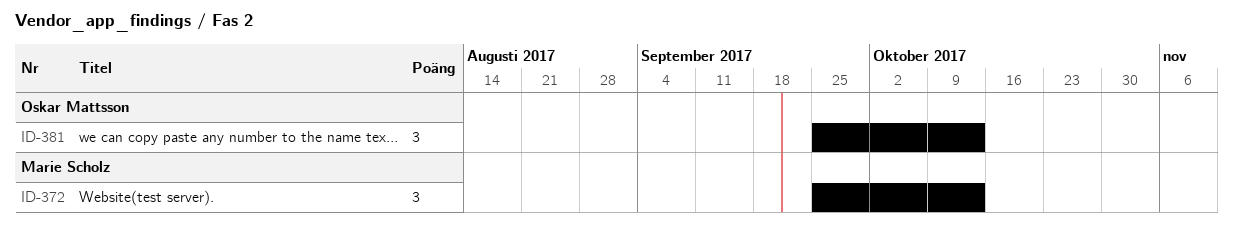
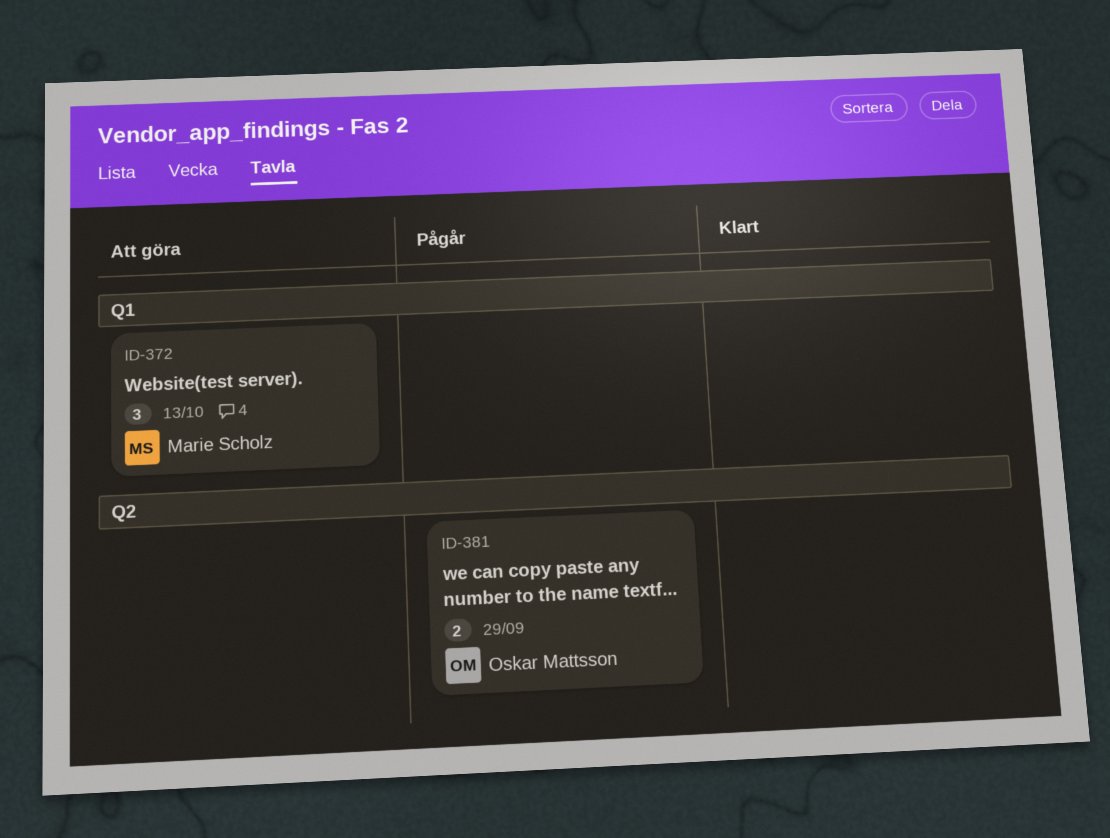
ID-381, estimate: 3 -> 2
ID-381, due: Oct 13 -> Sep 29

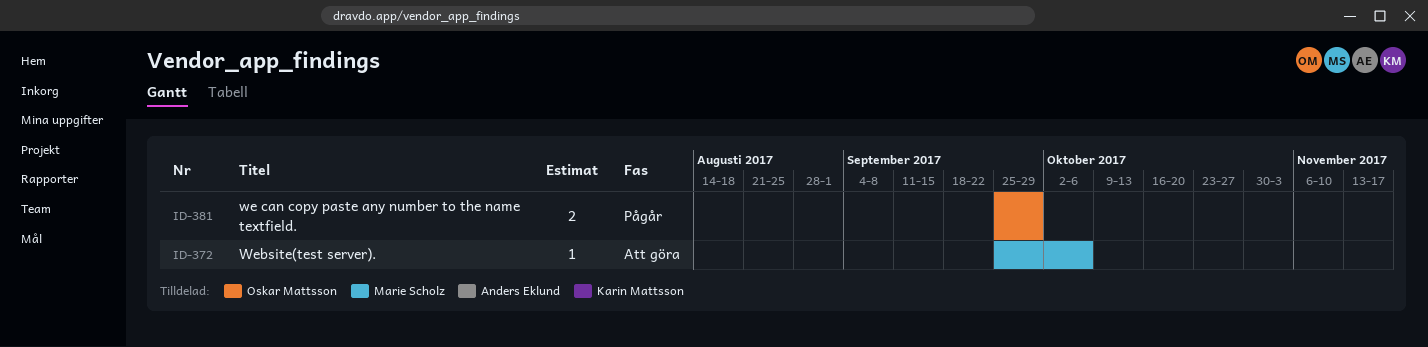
ID-372, estimate: 3 -> 1
ID-372, due: Oct 13 -> Oct 6

